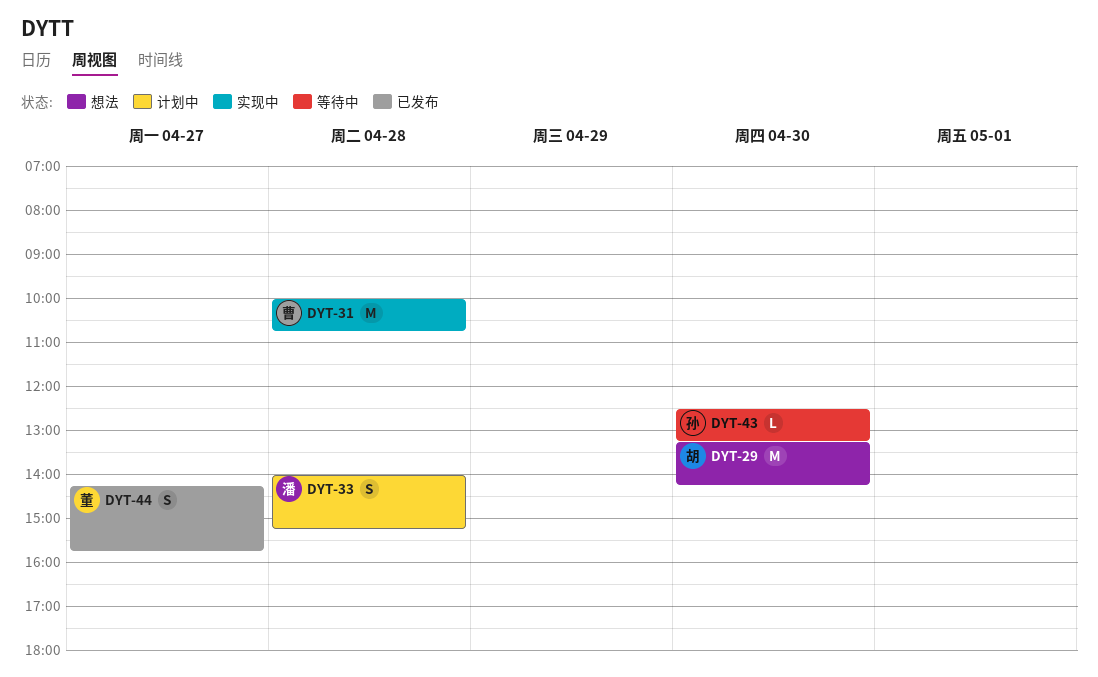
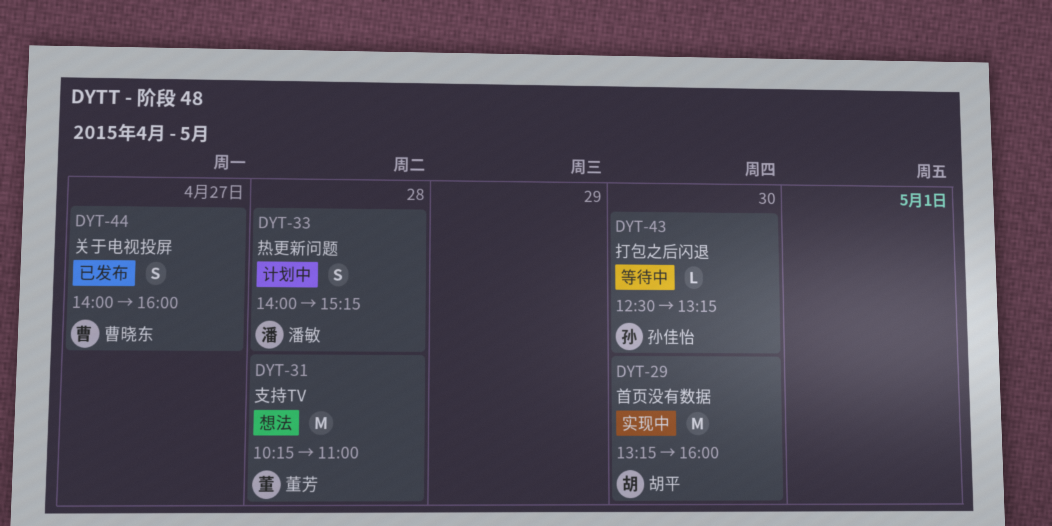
DYT-29, status: 想法 -> 实现中
DYT-29, ends: 14:15 -> 16:00
DYT-31, status: 实现中 -> 想法
DYT-31, owner: 曹晓东 -> 董芳
DYT-31, begins: 10:00 -> 10:15
DYT-31, ends: 10:45 -> 11:00
DYT-44, owner: 董芳 -> 曹晓东
DYT-44, begins: 14:15 -> 14:00
DYT-44, ends: 15:45 -> 16:00

